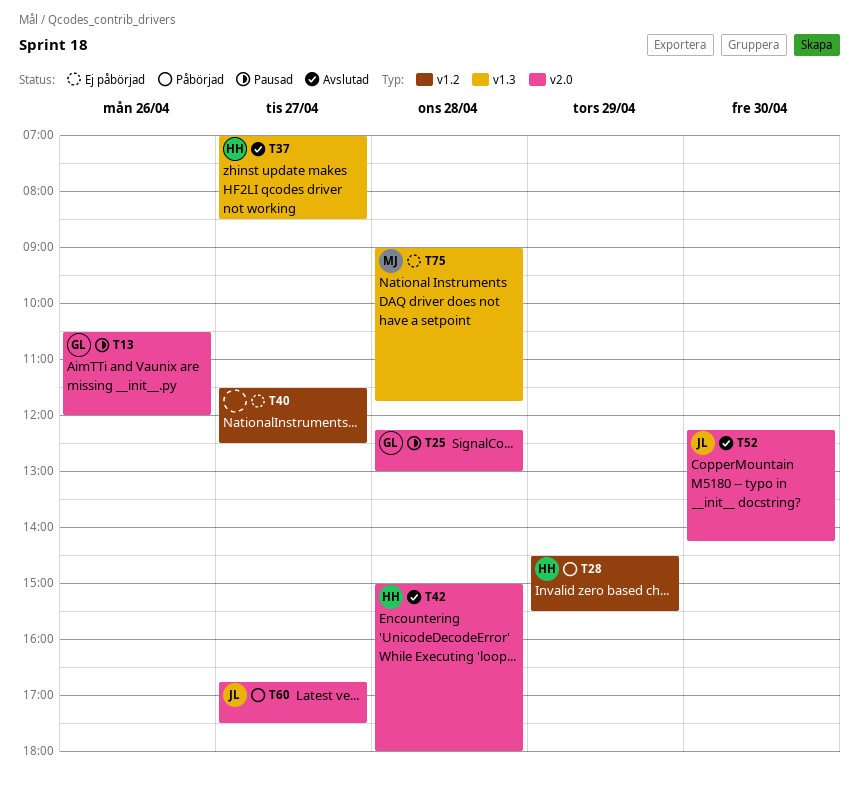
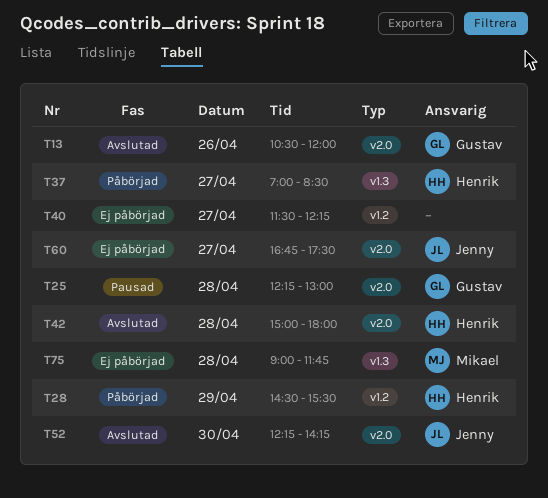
T13, status: Pausad -> Avslutad
T37, status: Avslutad -> Påbörjad
T40, ends: 12:30 -> 12:15
T60, status: Påbörjad -> Ej påbörjad

